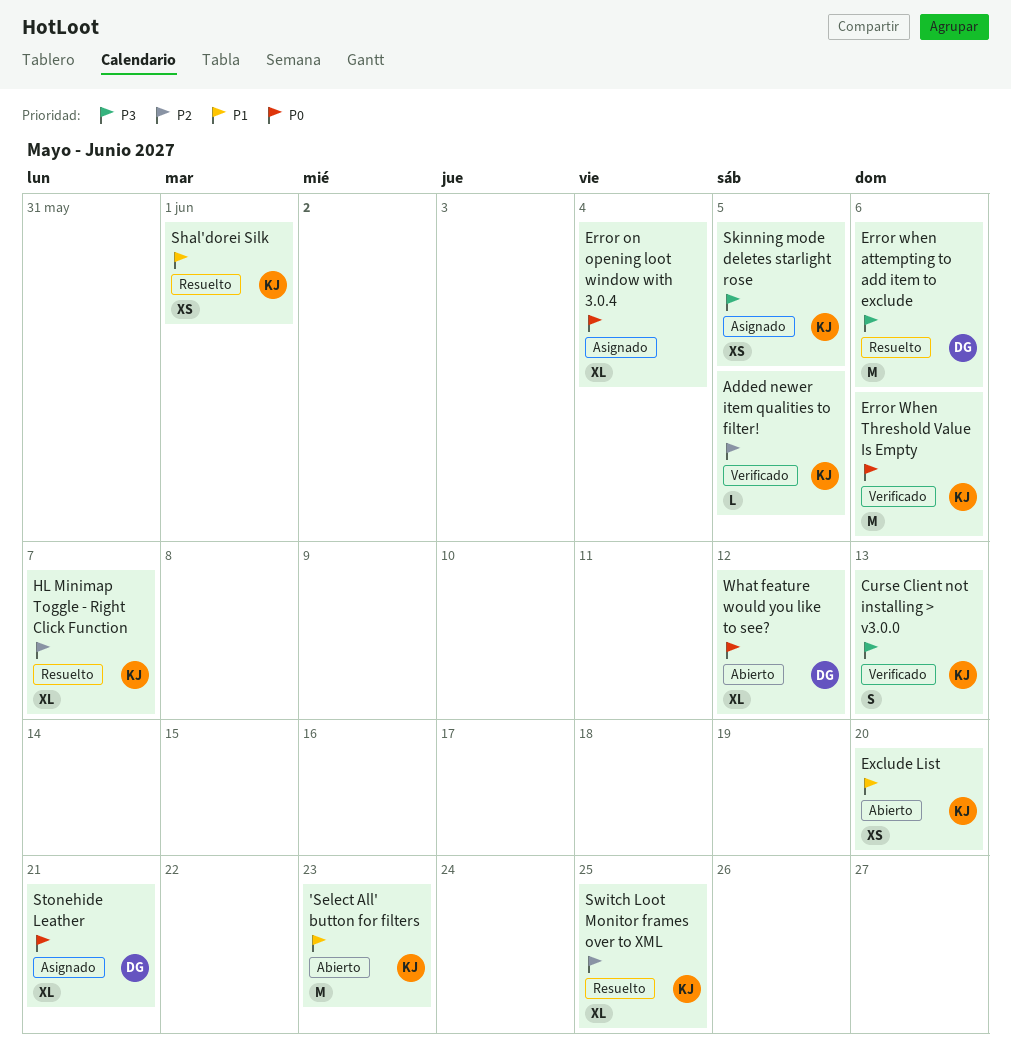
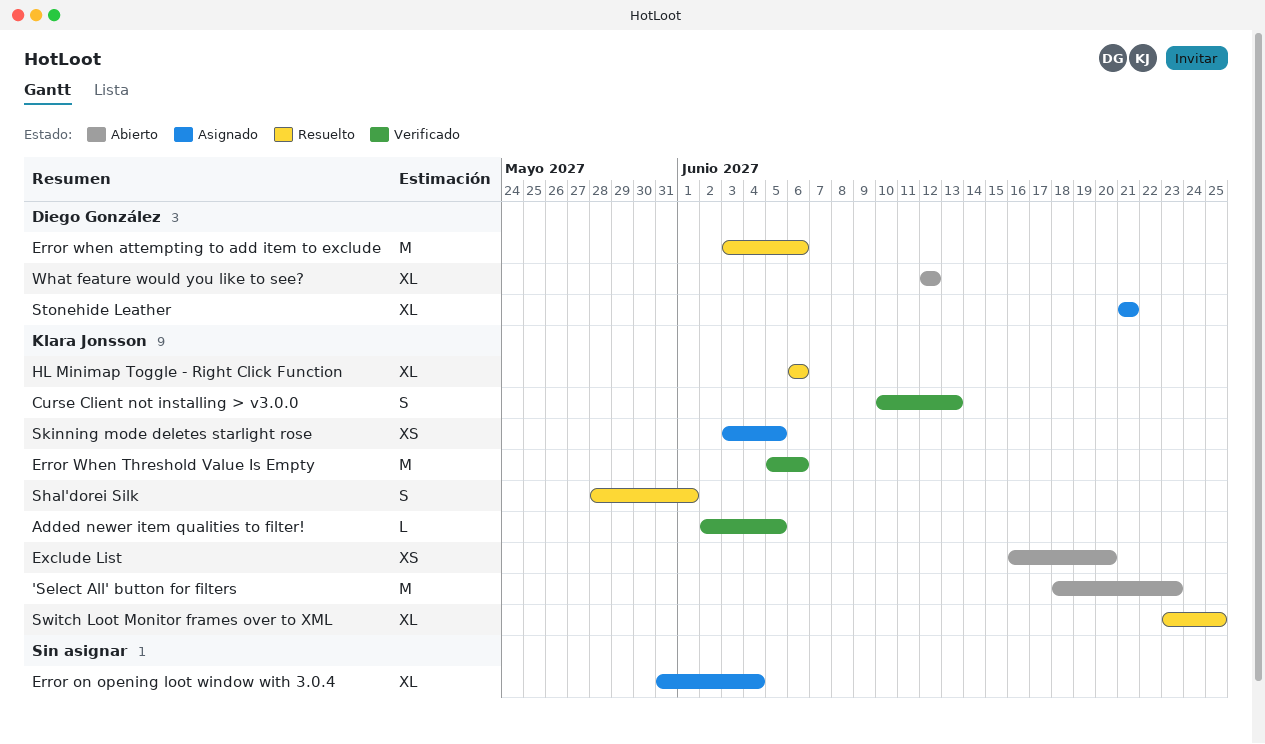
HL Minimap Toggle - Right Click Function, due: Jun 7 -> Jun 6
Shal'dorei Silk, estimate: XS -> S

